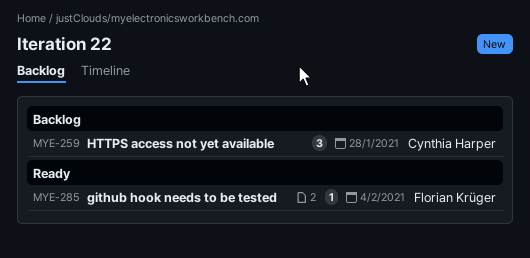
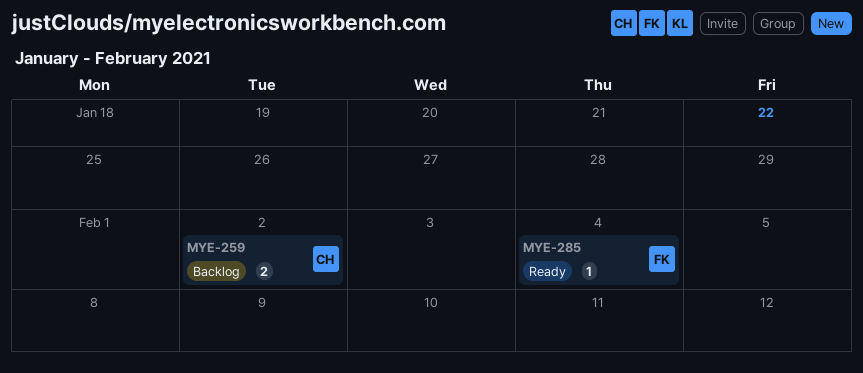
MYE-259, estimate: 3 -> 2
MYE-259, due: Jan 28 -> Feb 2

